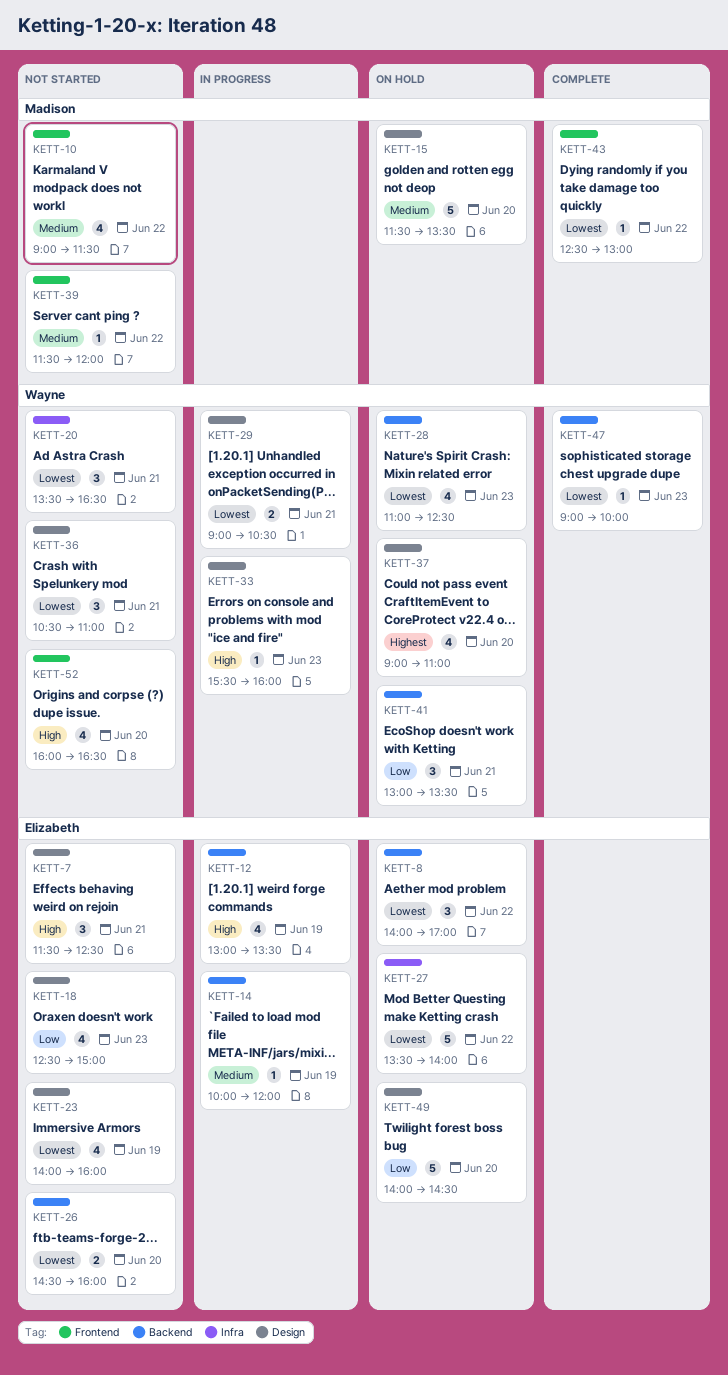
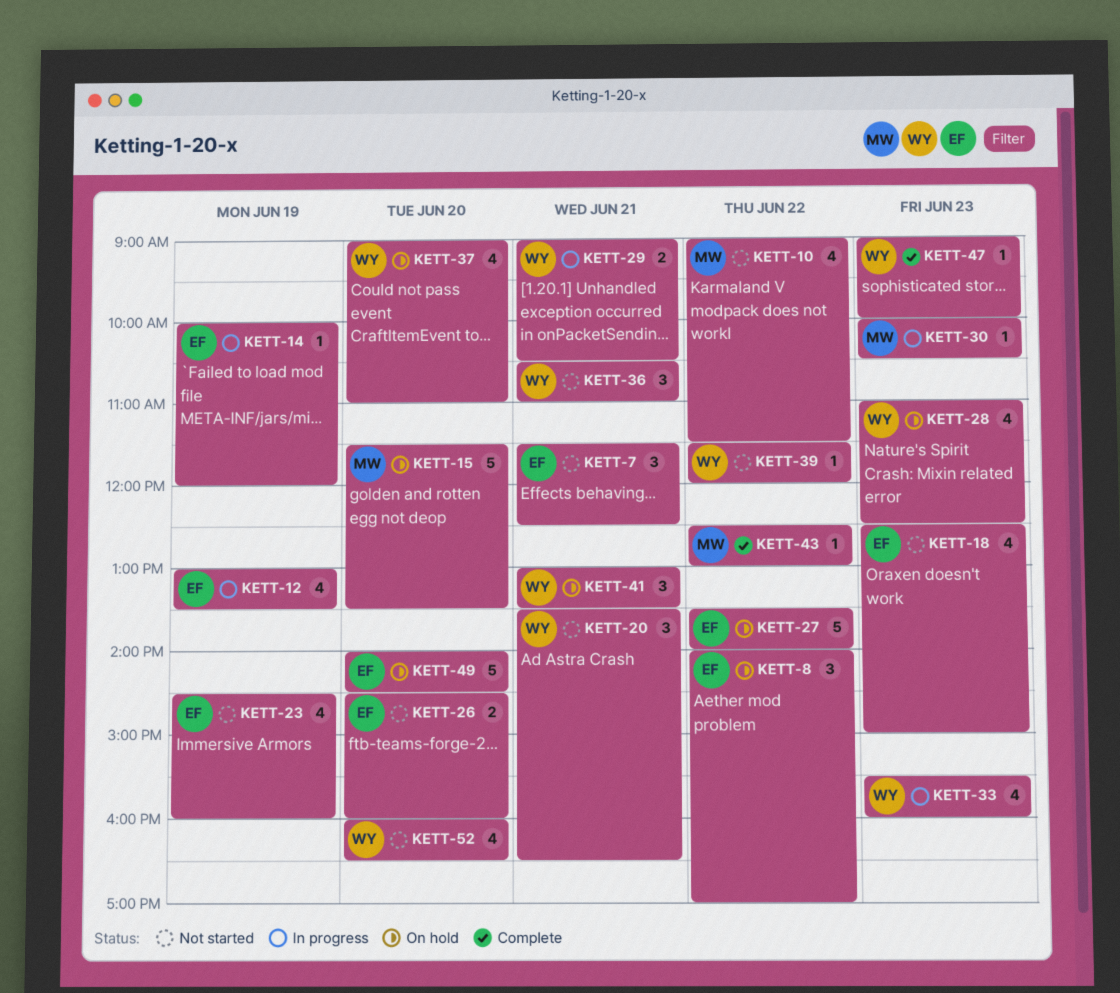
KETT-23, begins: 14:00 -> 14:30
KETT-30: none -> present
KETT-33, estimate: 1 -> 4
KETT-39, owner: Madison -> Wayne

